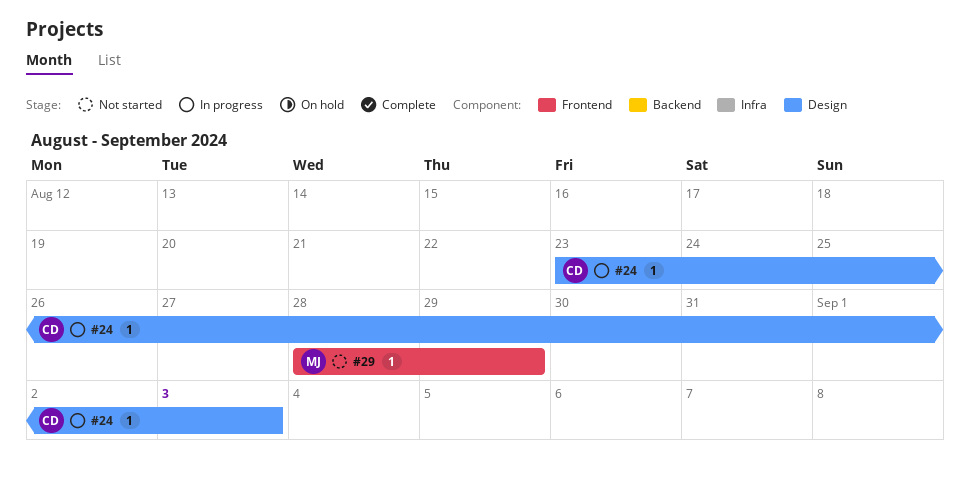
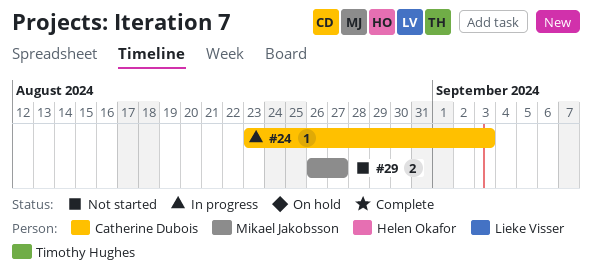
#29, estimate: 1 -> 2
#29, start: Aug 28 -> Aug 26
#29, due: Aug 29 -> Aug 27

